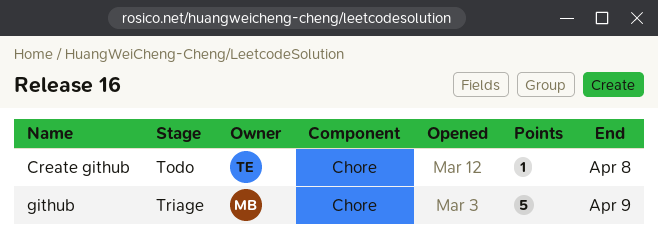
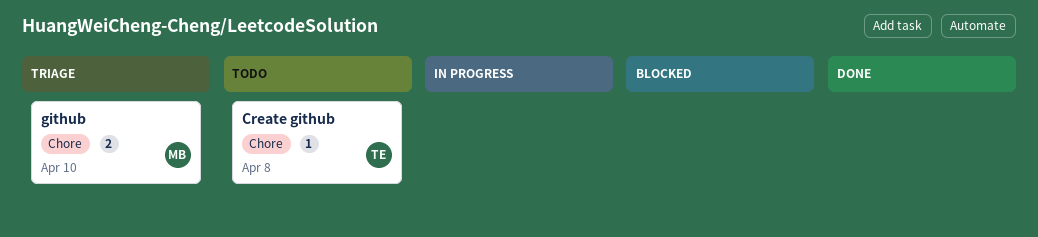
github, estimate: 5 -> 2
github, due: Apr 9 -> Apr 10

